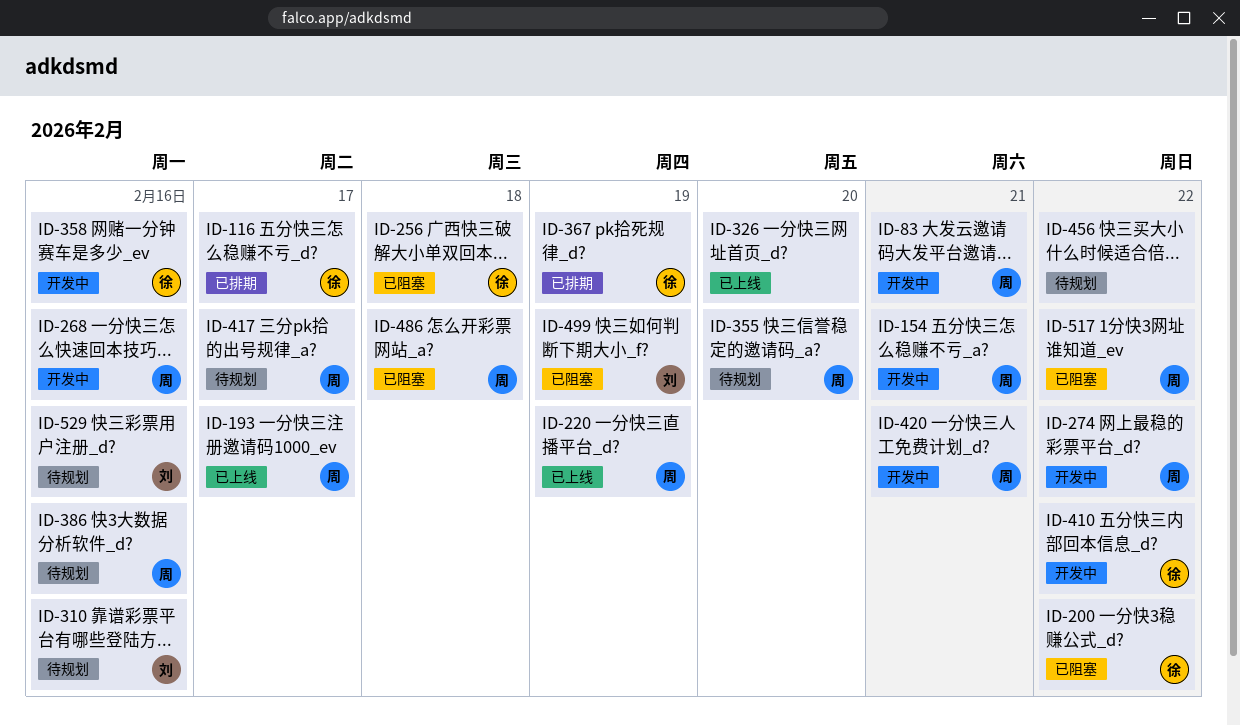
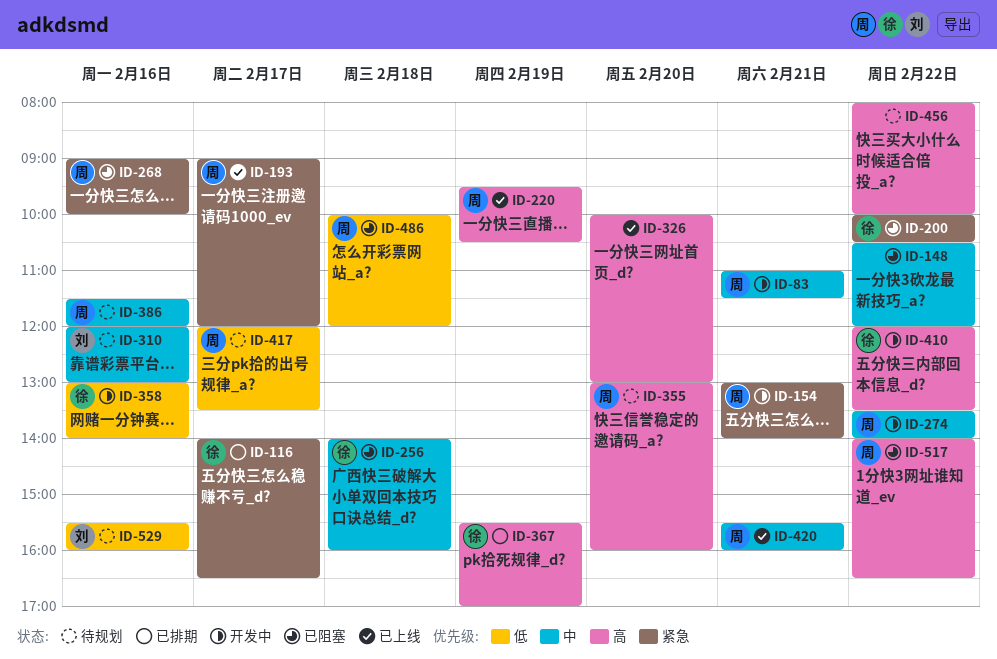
ID-148: none -> present
ID-268, status: 开发中 -> 已阻塞
ID-420, status: 开发中 -> 已上线
ID-499: present -> none

